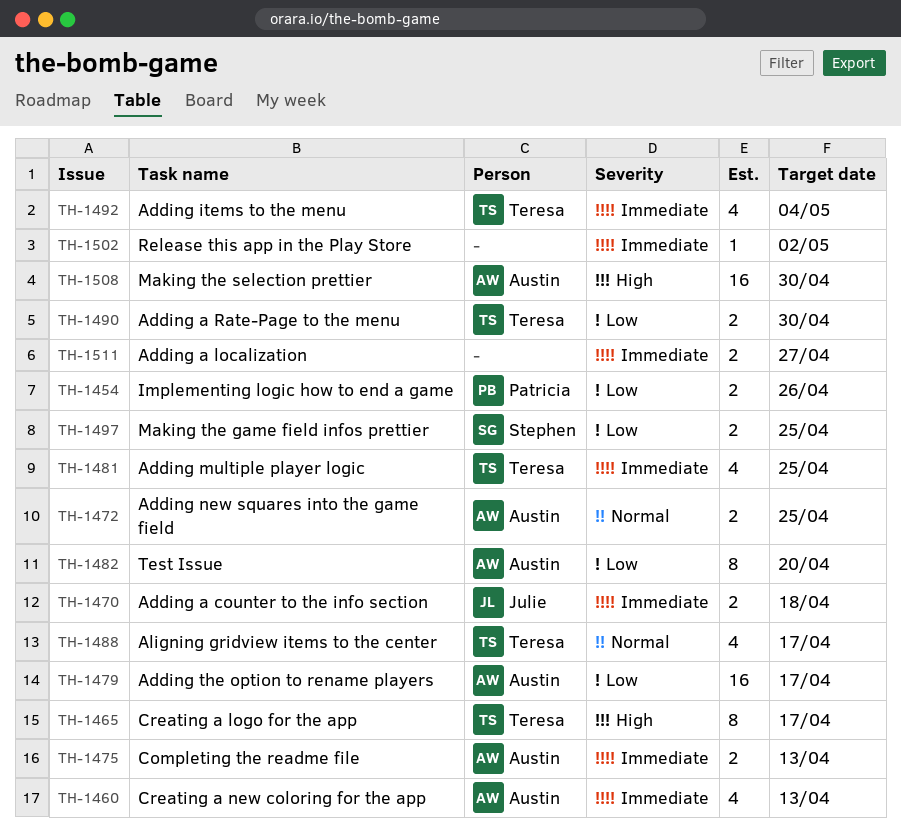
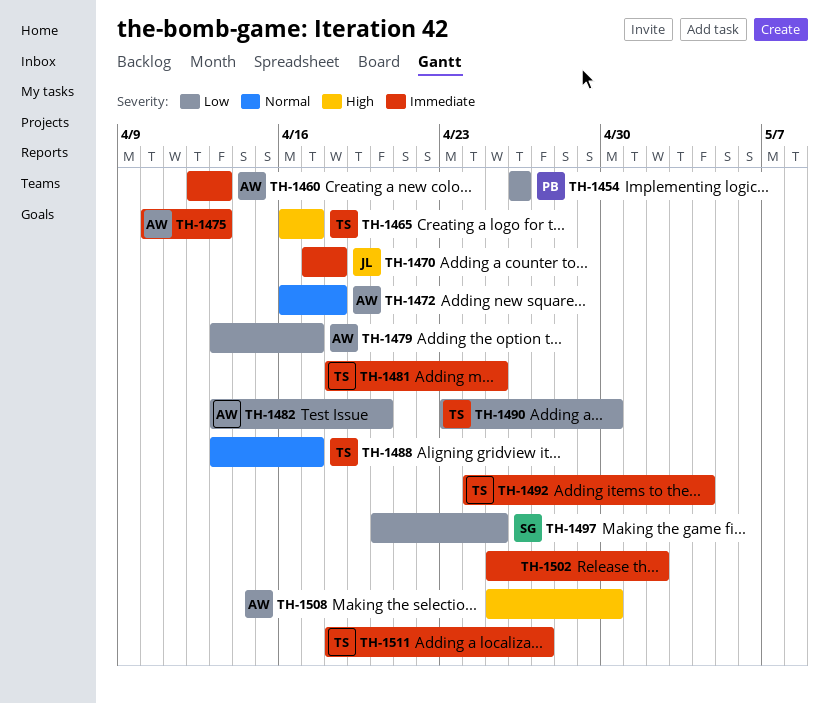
TH-1472, due: Apr 25 -> Apr 18
TH-1511, owner: none -> Teresa

